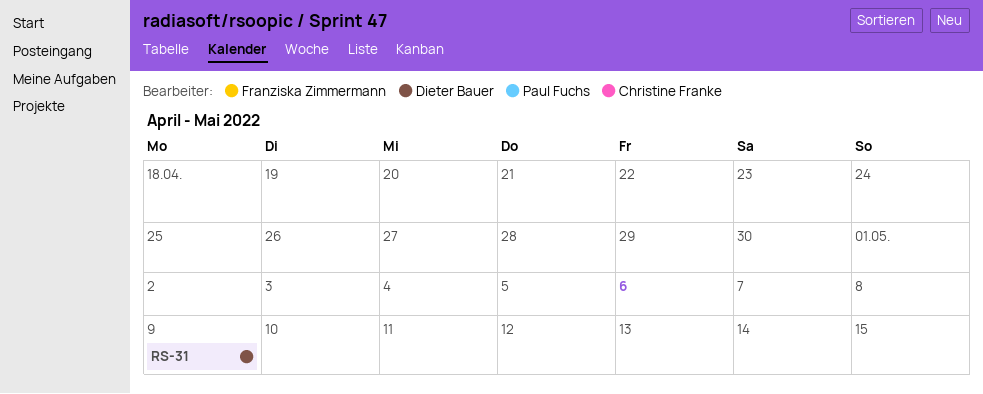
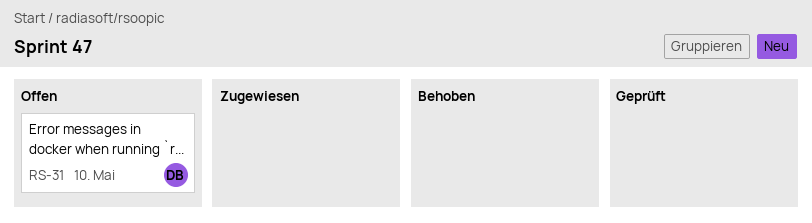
RS-31, due: May 9 -> May 10

